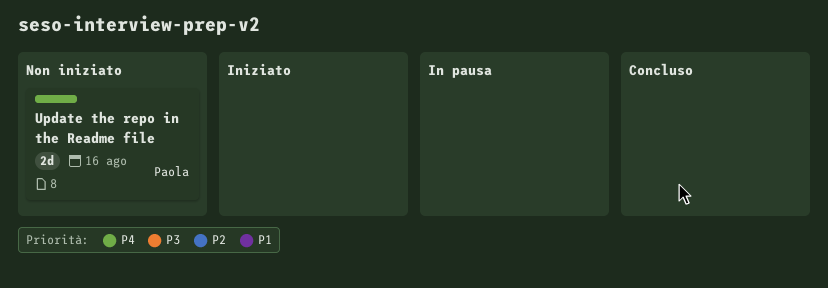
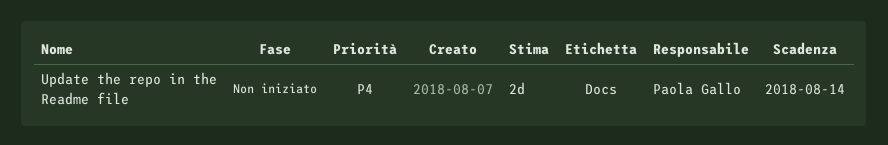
Update the repo in the Readme file, due: Aug 16 -> Aug 14

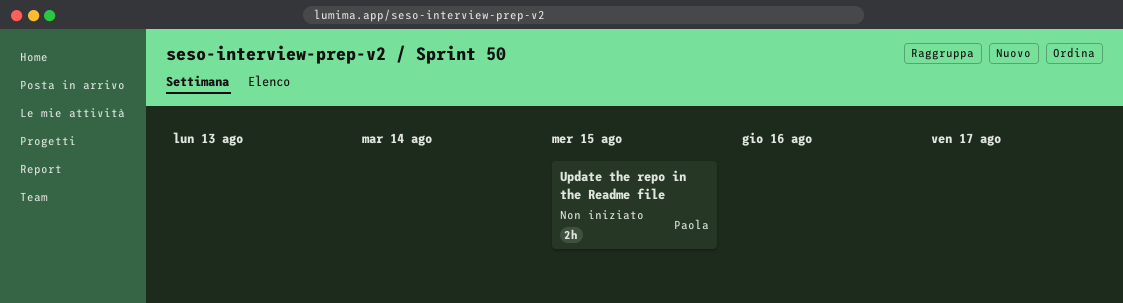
Update the repo in the Readme file, estimate: 2d -> 2h
Update the repo in the Readme file, due: Aug 14 -> Aug 15

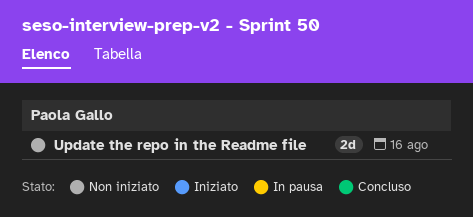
Update the repo in the Readme file, estimate: 2h -> 2d
Update the repo in the Readme file, due: Aug 15 -> Aug 16

